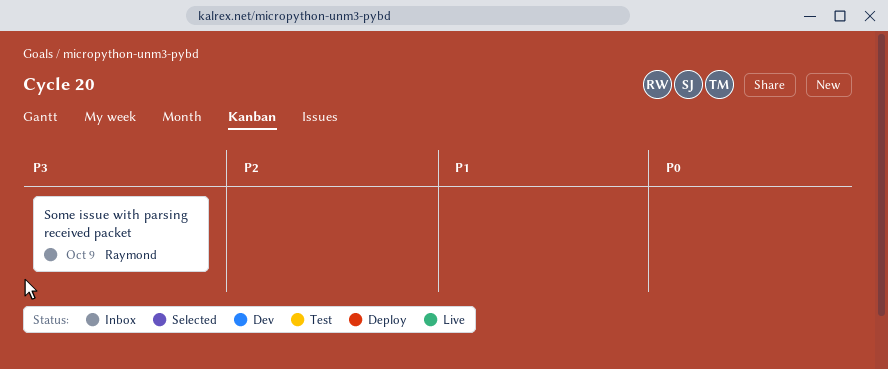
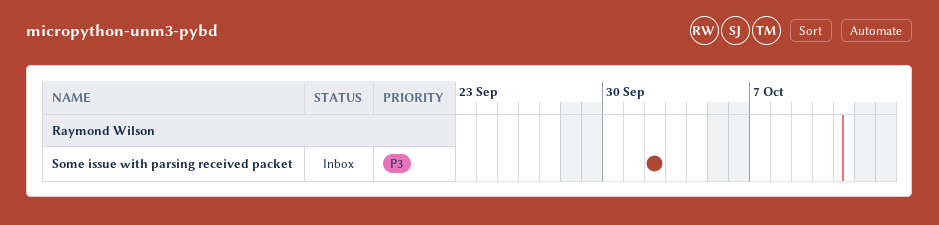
Some issue with parsing received packet, due: Oct 9 -> Oct 2

